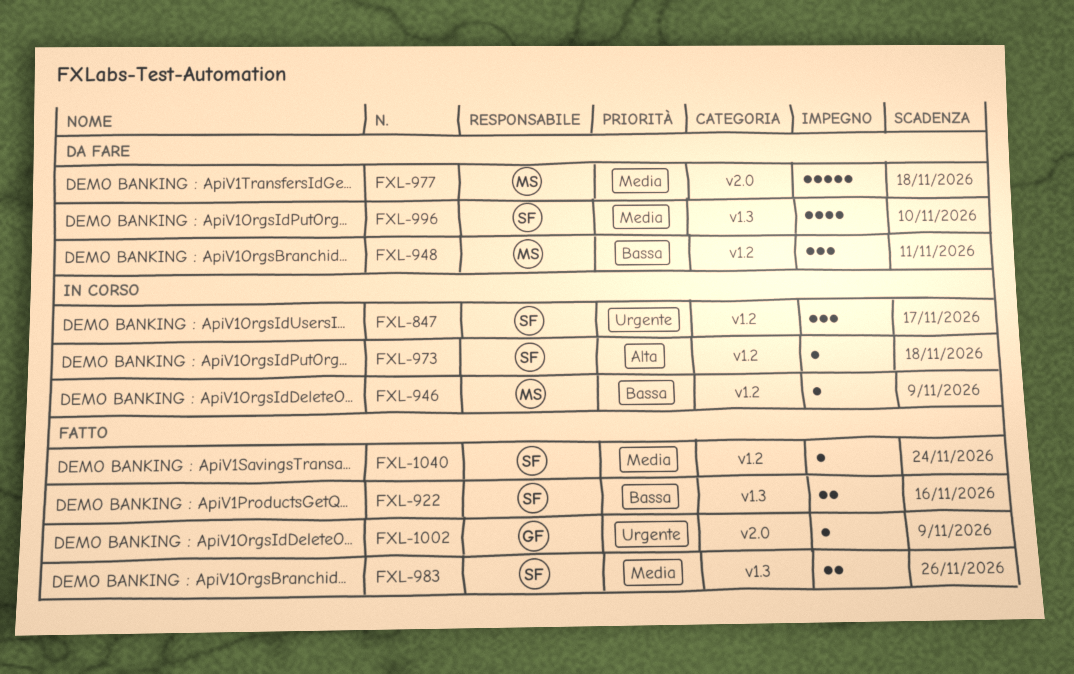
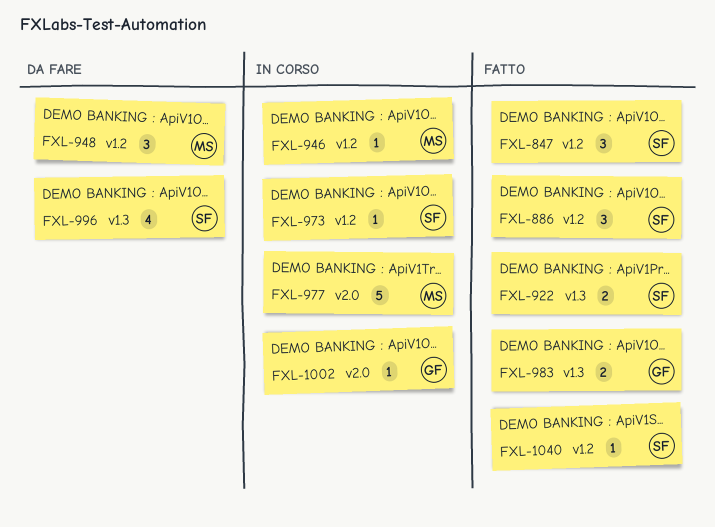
FXL-847, status: In corso -> Fatto
FXL-886: none -> present
FXL-977, status: Da fare -> In corso
FXL-983, owner: SF -> GF
FXL-1002, status: Fatto -> In corso

